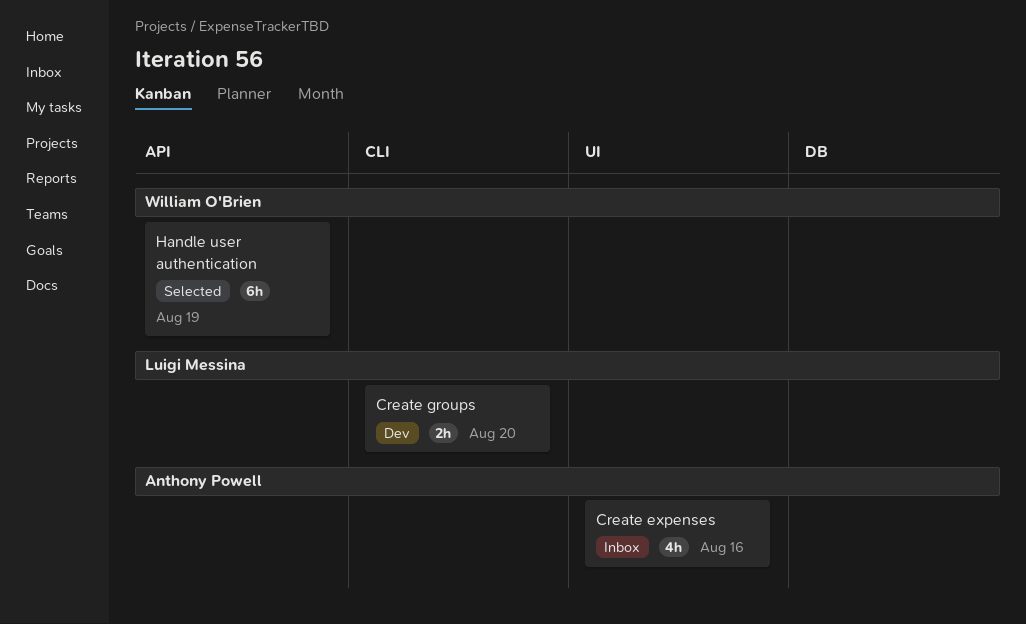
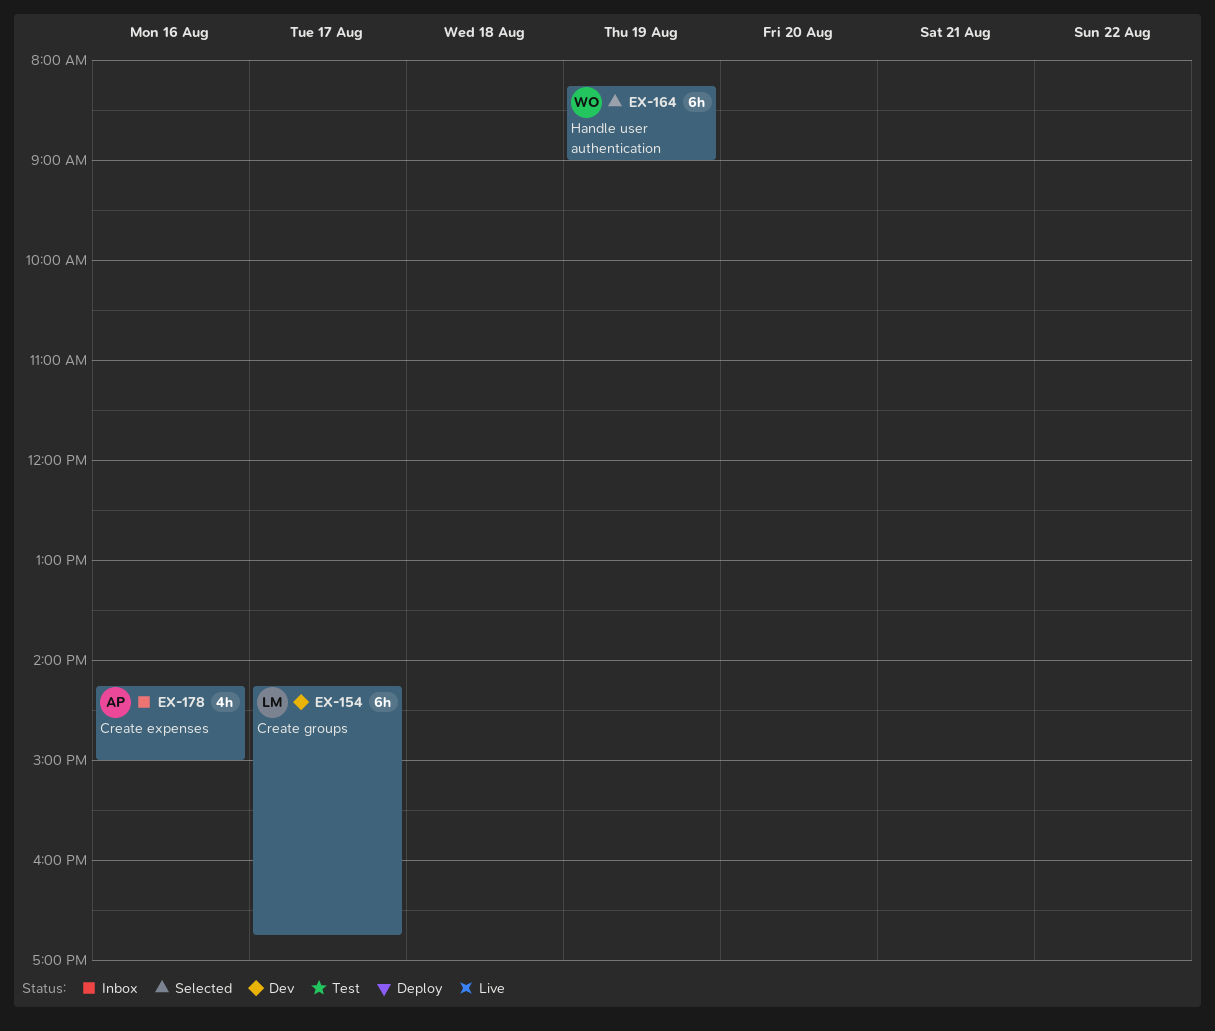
Create groups, estimate: 2h -> 6h
Create groups, day: Aug 20 -> Aug 17

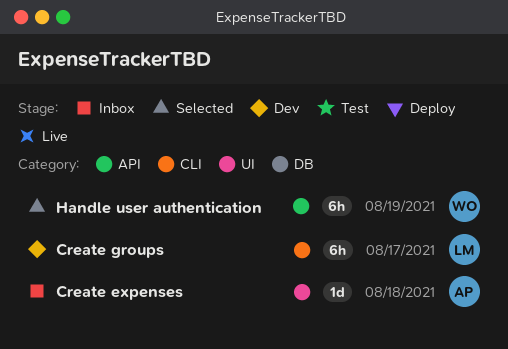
Create expenses, estimate: 4h -> 1d
Create expenses, day: Aug 16 -> Aug 18

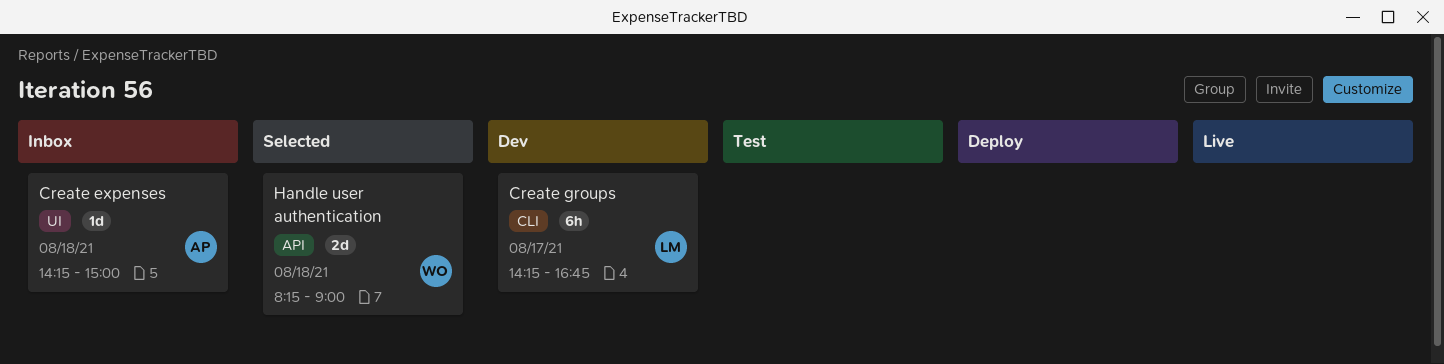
Handle user authentication, estimate: 6h -> 2d
Handle user authentication, day: Aug 19 -> Aug 18

